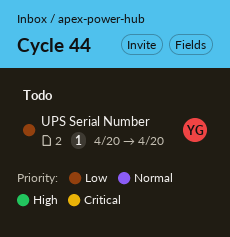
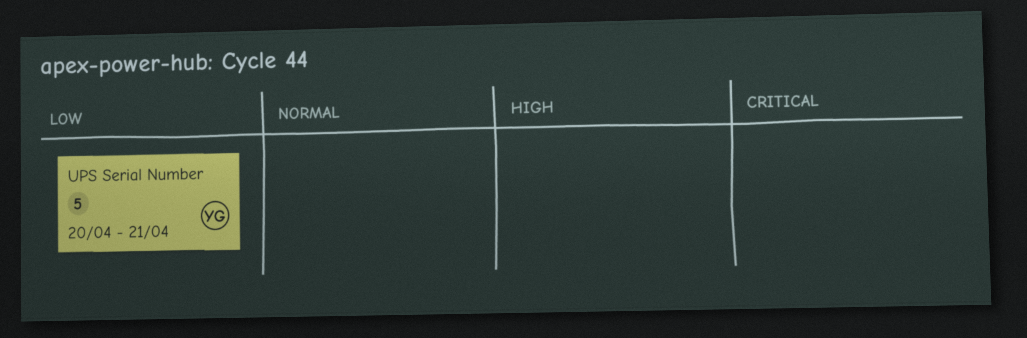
UPS Serial Number, estimate: 1 -> 5
UPS Serial Number, due: Apr 20 -> Apr 21

